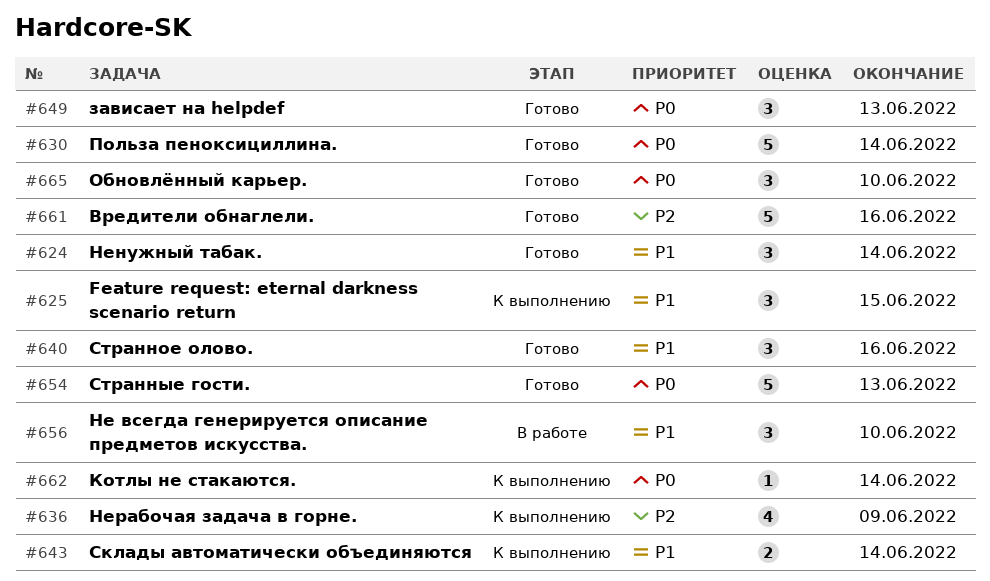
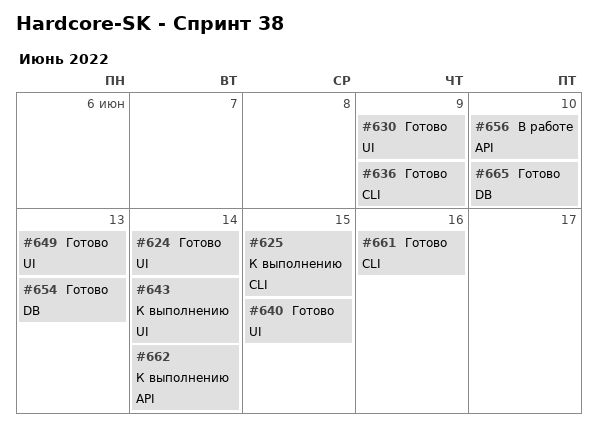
#630, due: Jun 14 -> Jun 9
#636, status: К выполнению -> Готово
#640, due: Jun 16 -> Jun 15

